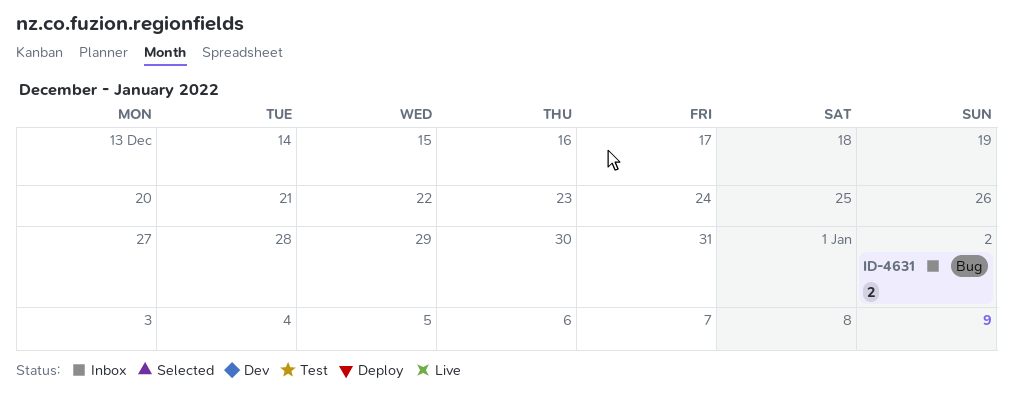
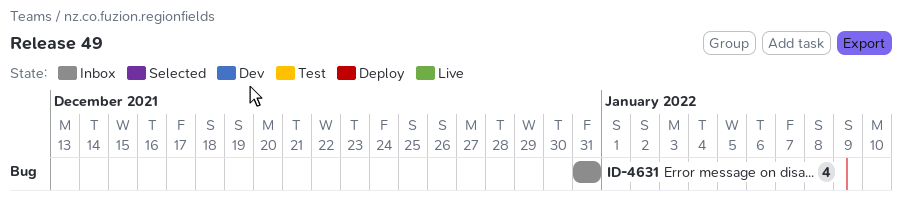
ID-4631, estimate: 2 -> 4
ID-4631, due: Jan 2 -> Dec 31

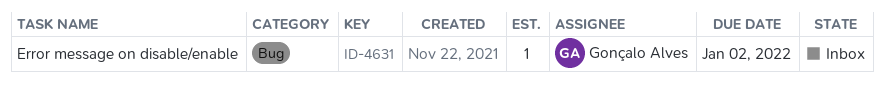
ID-4631, estimate: 4 -> 1
ID-4631, due: Dec 31 -> Jan 2

